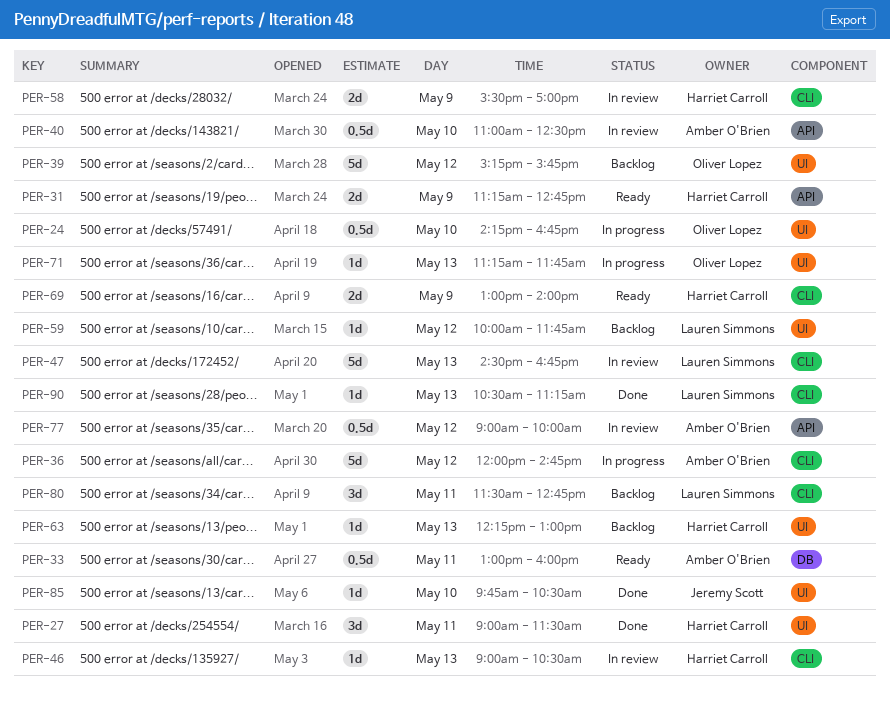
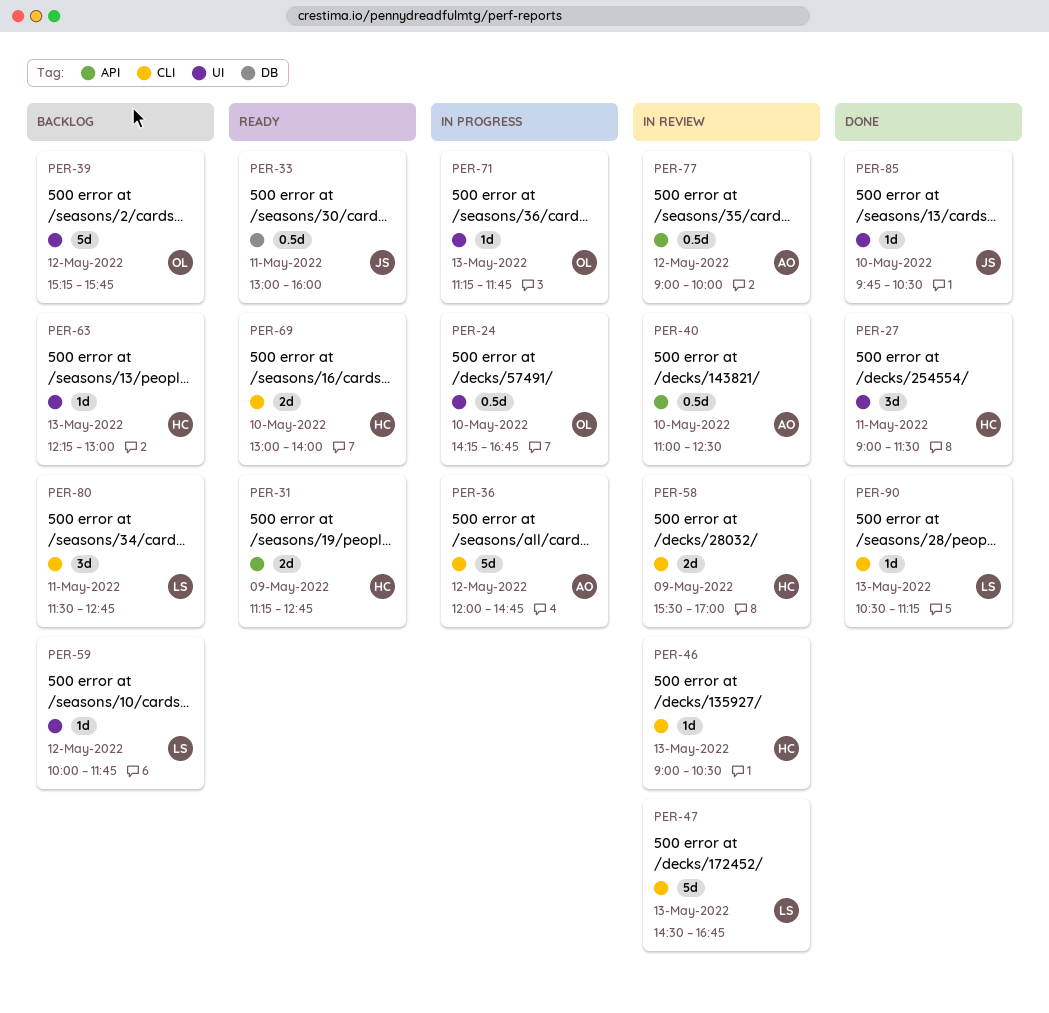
PER-33, owner: Amber O'Brien -> Jeremy Scott
PER-69, day: May 9 -> May 10

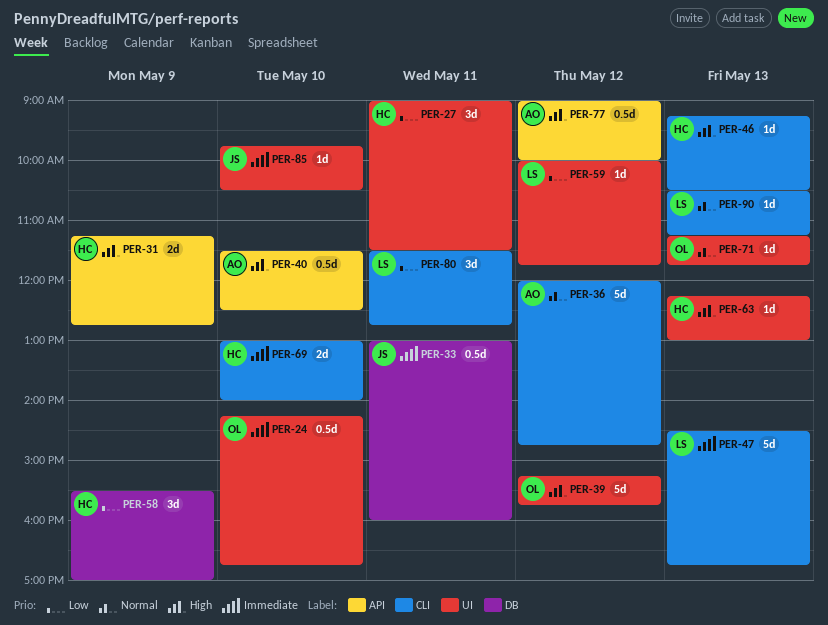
PER-40, begins: 11:00 -> 11:30
PER-46, begins: 09:00 -> 09:15
PER-58, label: CLI -> DB
PER-58, estimate: 2d -> 3d

